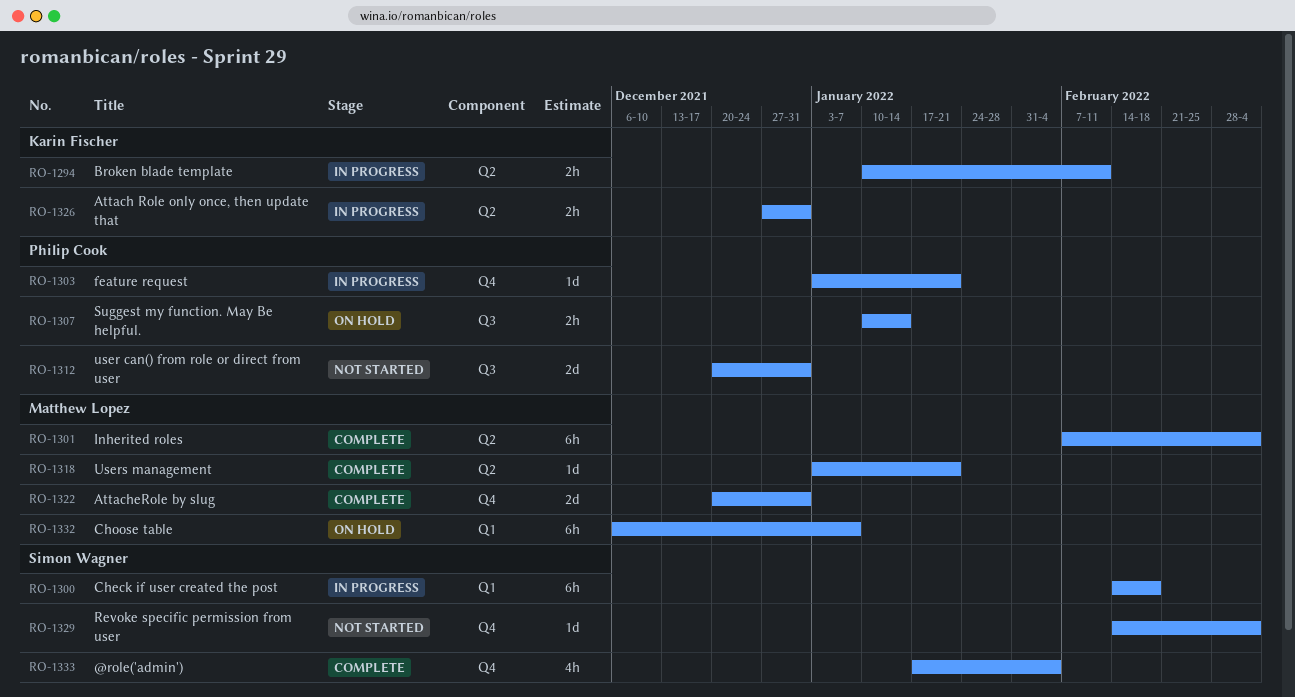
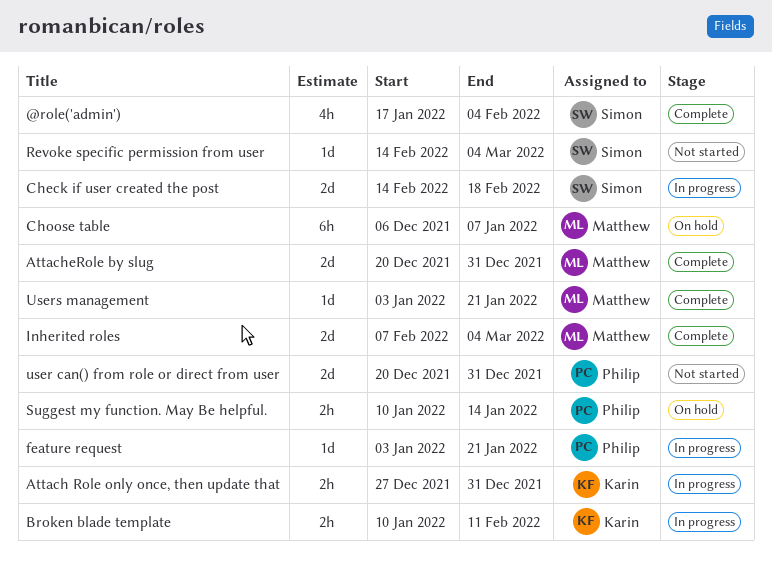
Check if user created the post, estimate: 6h -> 2d
Inherited roles, estimate: 6h -> 2d

